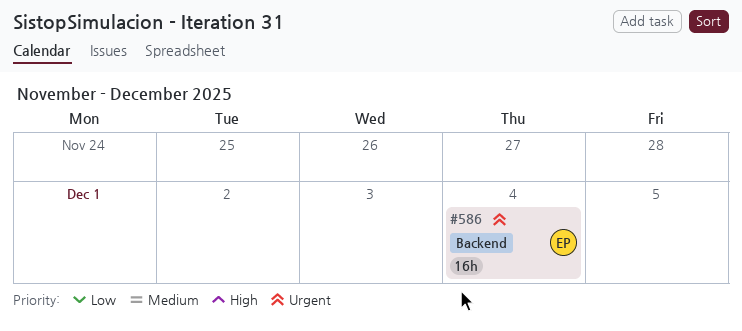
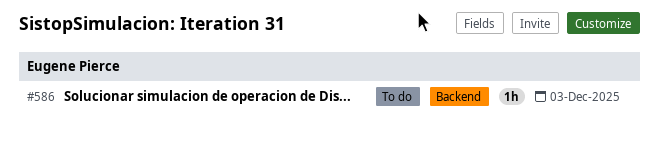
#586, estimate: 16h -> 1h
#586, due: Dec 4 -> Dec 3

